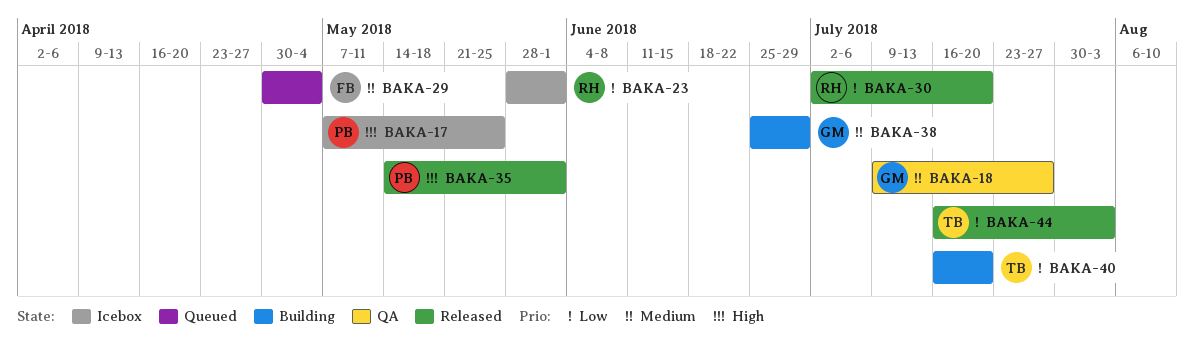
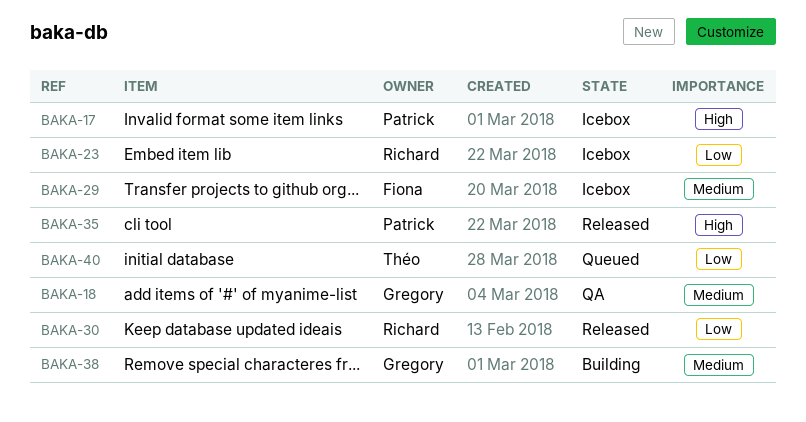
BAKA-29, status: Queued -> Icebox
BAKA-40, status: Building -> Queued
BAKA-44: present -> none

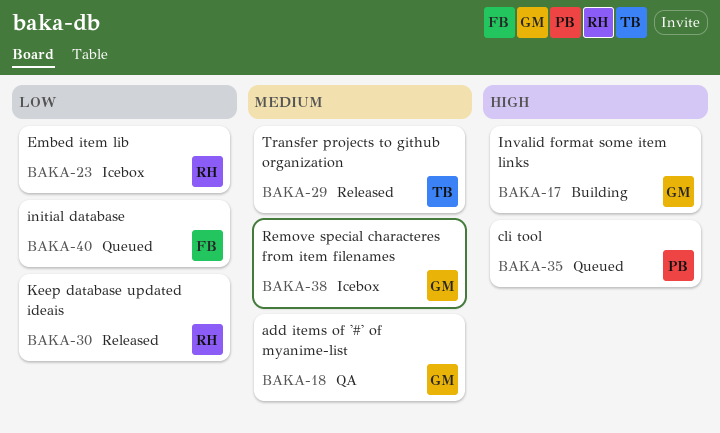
BAKA-17, status: Icebox -> Building
BAKA-17, owner: Patrick -> Gregory
BAKA-29, status: Icebox -> Released
BAKA-29, owner: Fiona -> Théo
BAKA-35, status: Released -> Queued
BAKA-38, status: Building -> Icebox
BAKA-40, owner: Théo -> Fiona

